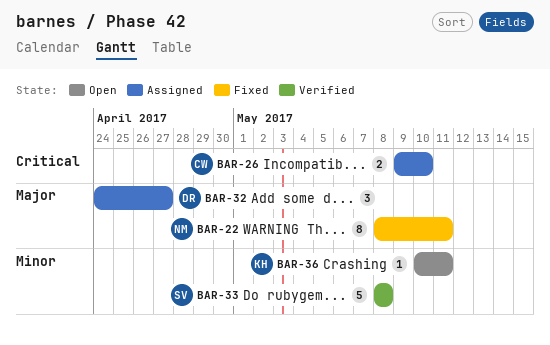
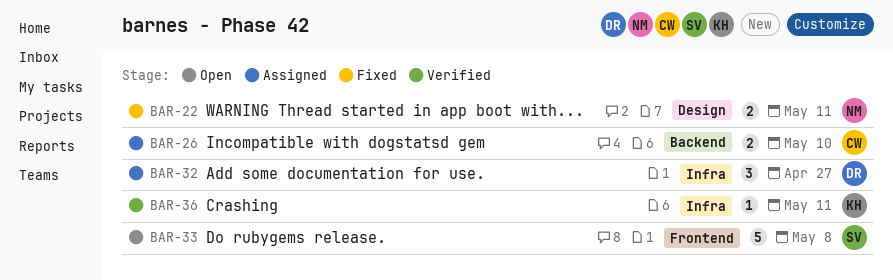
BAR-22, estimate: 8 -> 2
BAR-33, status: Verified -> Open
BAR-36, status: Open -> Verified

